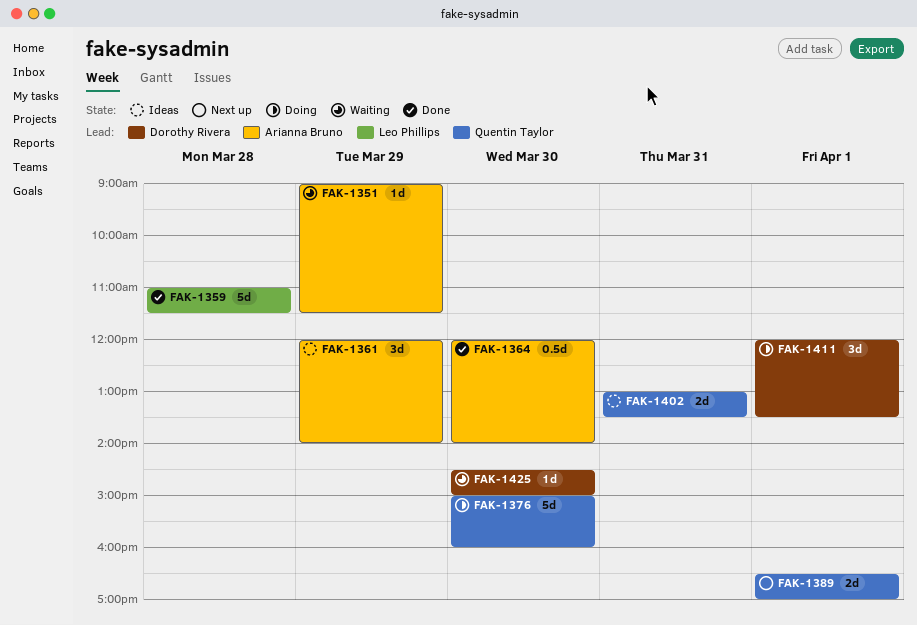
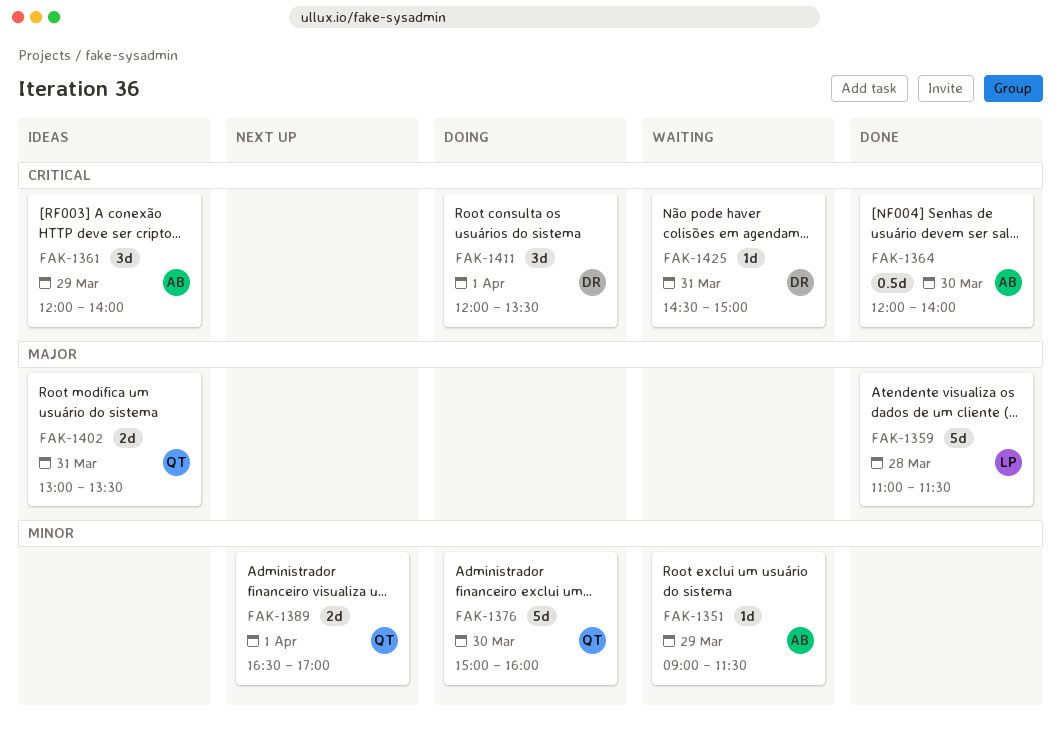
FAK-1425, day: Mar 30 -> Mar 31

